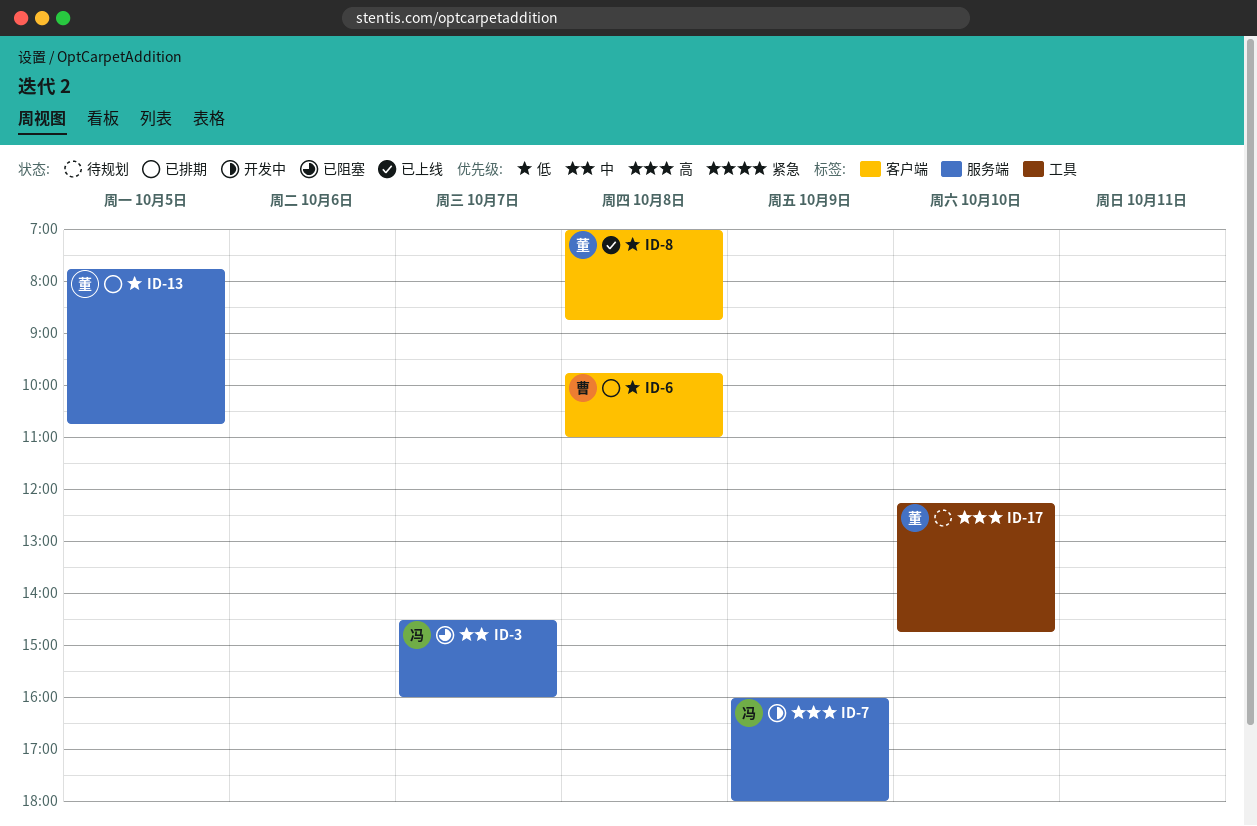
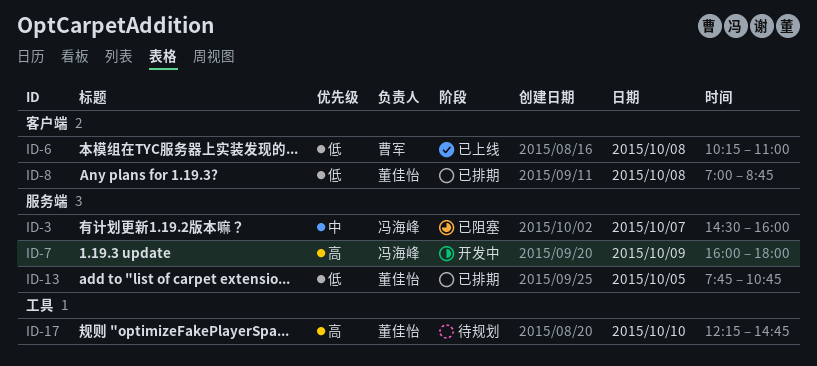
ID-6, status: 已排期 -> 已上线
ID-6, begins: 09:45 -> 10:15
ID-8, status: 已上线 -> 已排期

